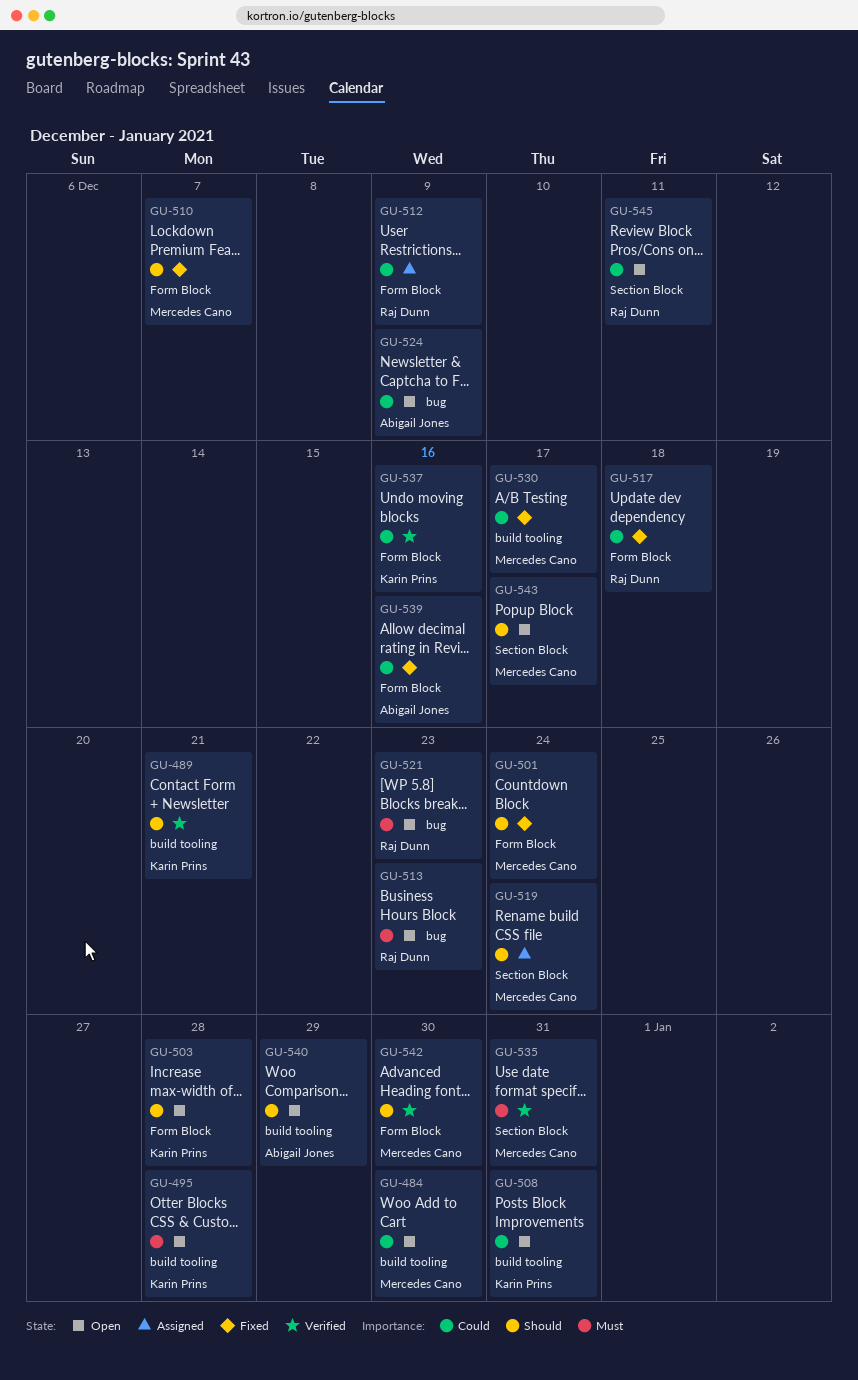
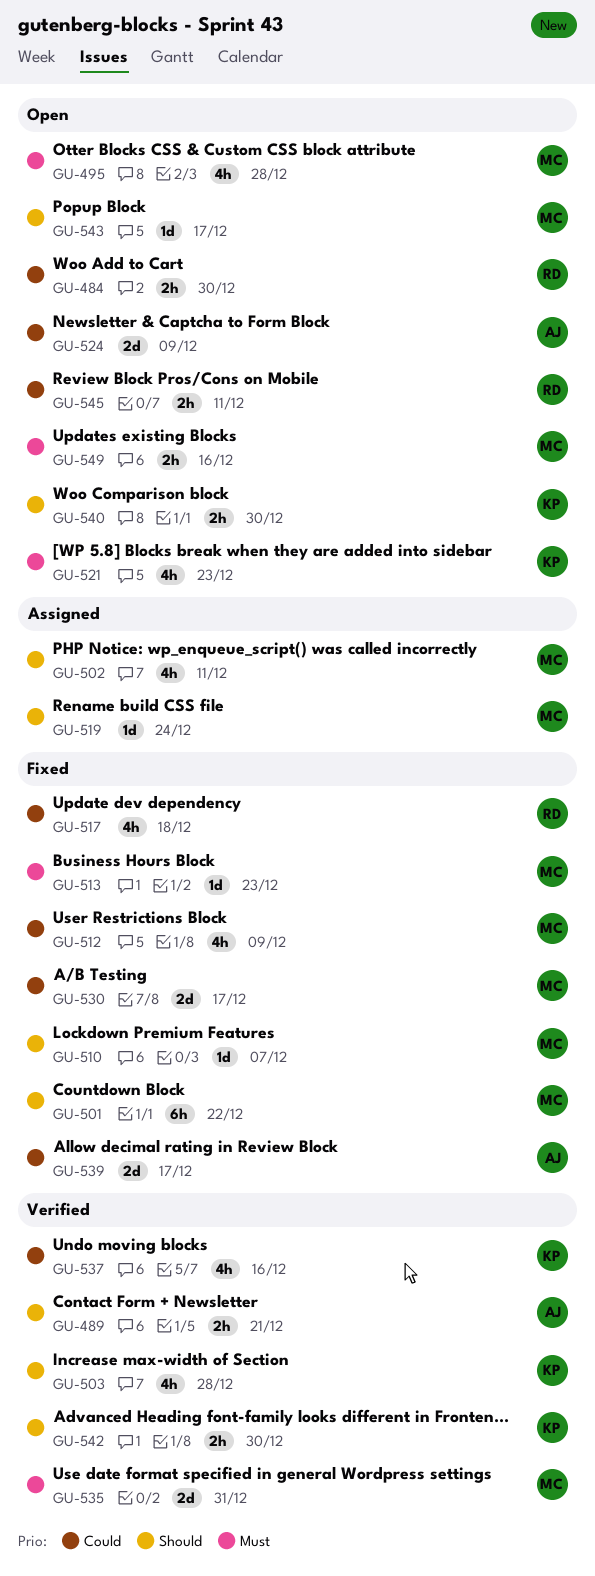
GU-484, owner: Mercedes Cano -> Raj Dunn
GU-489, owner: Karin Prins -> Abigail Jones
GU-495, owner: Karin Prins -> Mercedes Cano
GU-501, due: Dec 24 -> Dec 22
GU-502: none -> present
GU-503, status: Open -> Verified
GU-508: present -> none
GU-512, status: Assigned -> Fixed
GU-512, owner: Raj Dunn -> Mercedes Cano
GU-513, status: Open -> Fixed
GU-513, owner: Raj Dunn -> Mercedes Cano
GU-521, owner: Raj Dunn -> Karin Prins
GU-539, due: Dec 16 -> Dec 17
GU-540, owner: Abigail Jones -> Karin Prins
GU-540, due: Dec 29 -> Dec 30
GU-542, owner: Mercedes Cano -> Karin Prins
GU-549: none -> present

